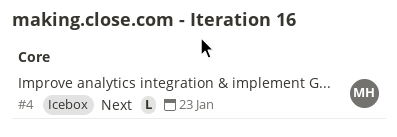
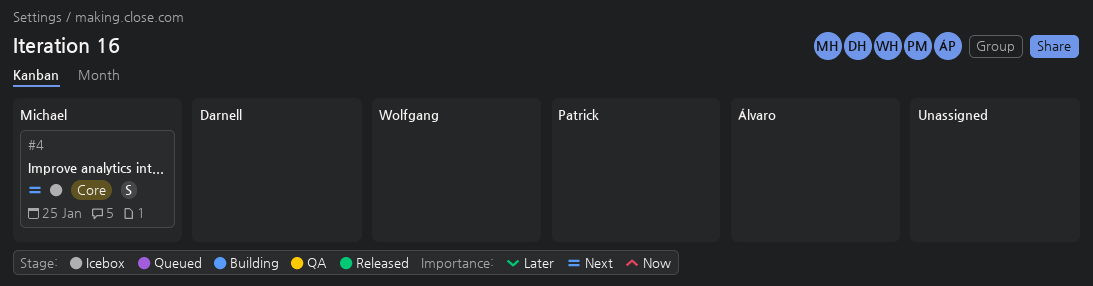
#4, estimate: L -> S
#4, due: Jan 23 -> Jan 25

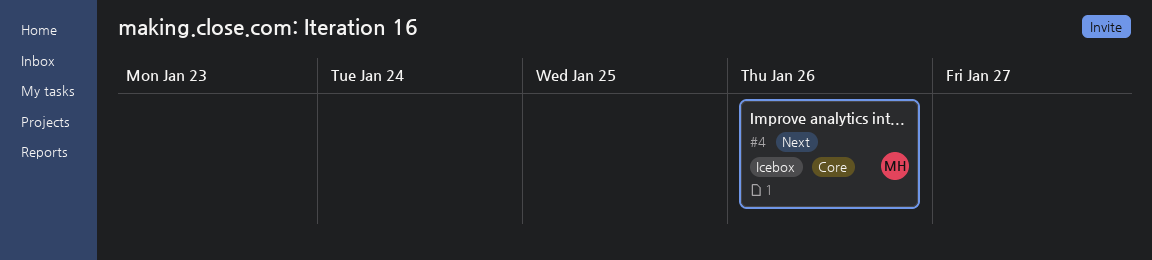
#4, due: Jan 25 -> Jan 26

